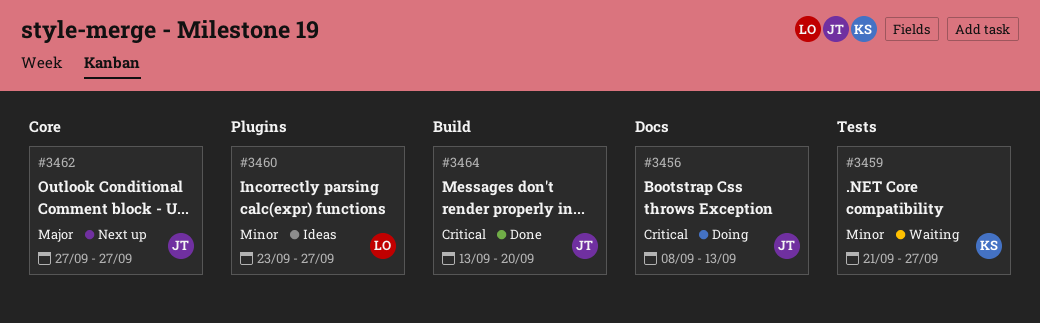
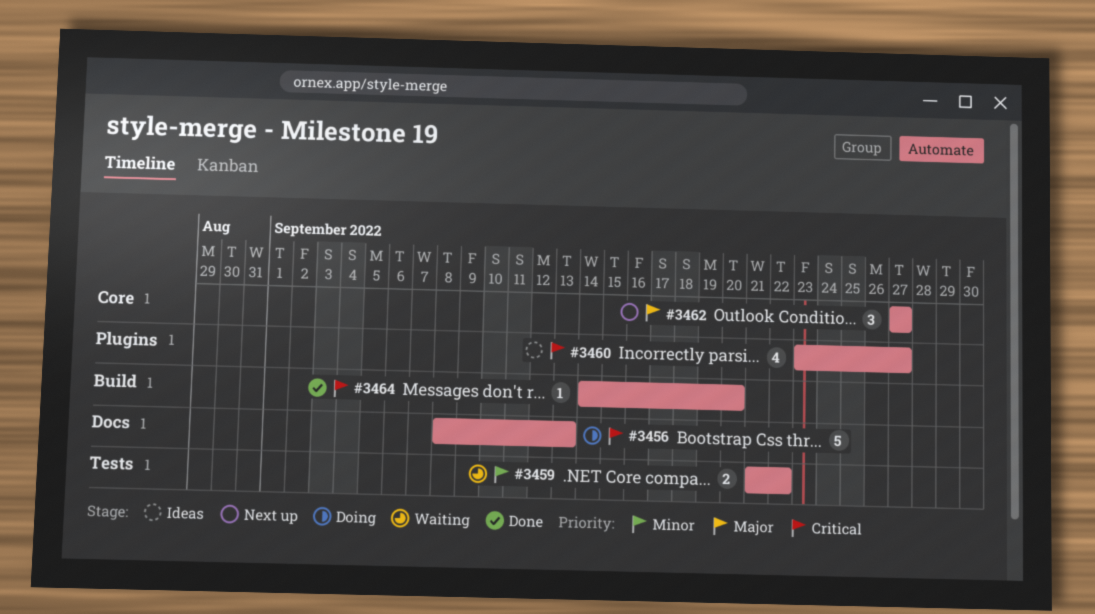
#3459, due: Sep 27 -> Sep 22
#3460, priority: Minor -> Critical
#3464, start: Sep 13 -> Sep 14

